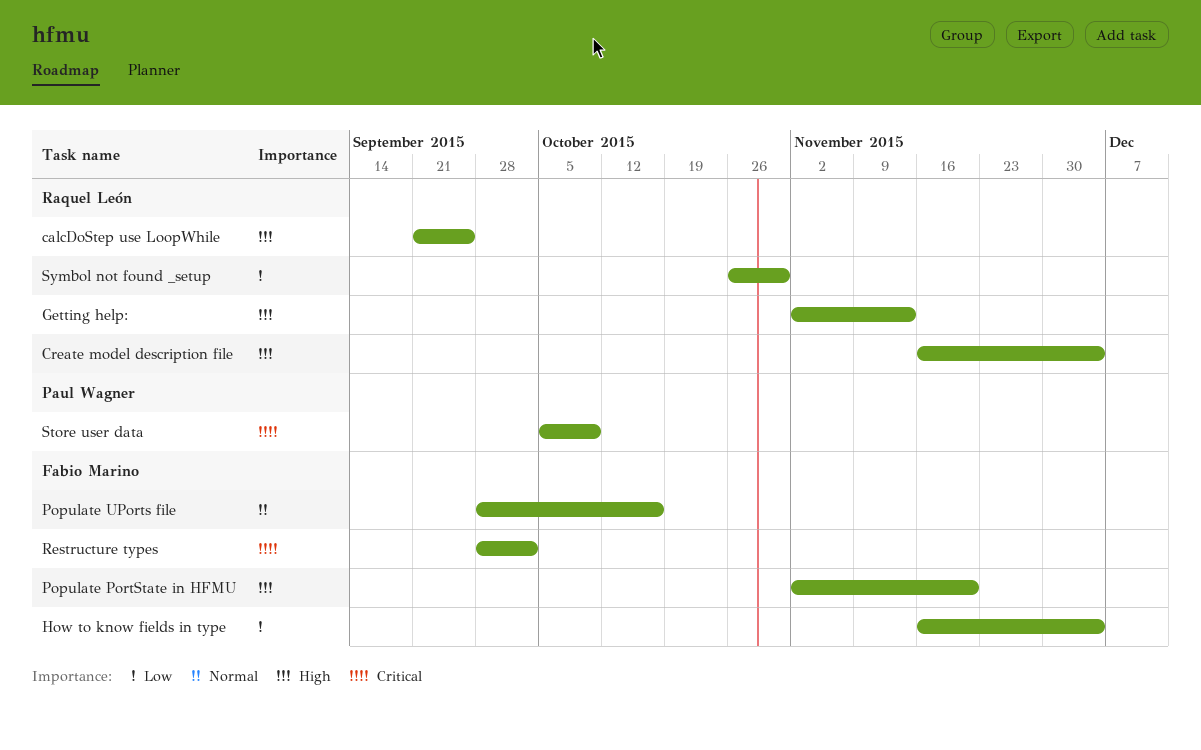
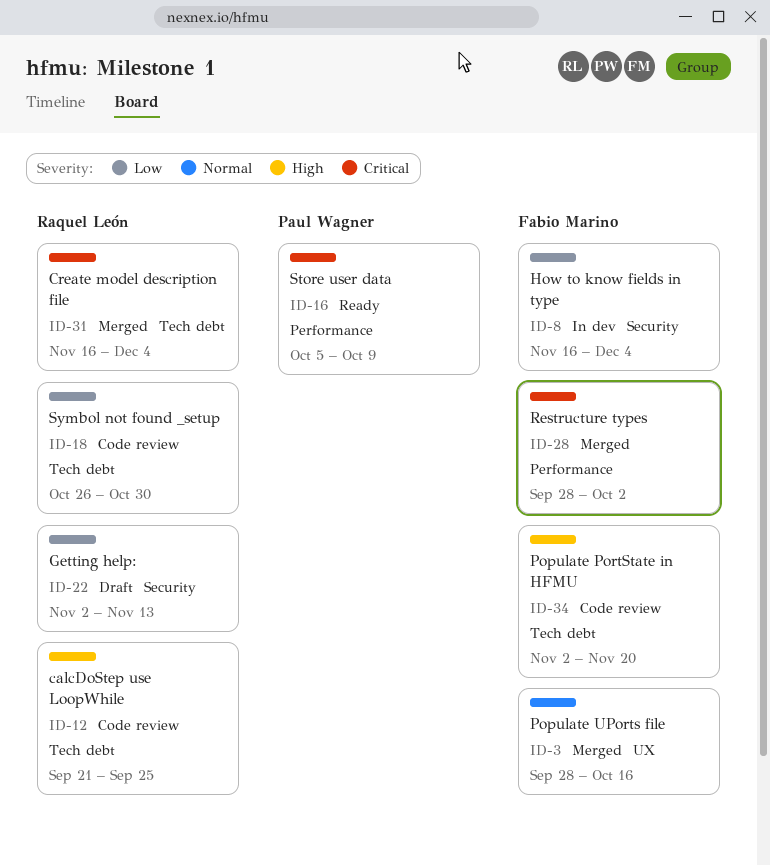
Create model description file, priority: High -> Critical
Getting help:, priority: High -> Low

